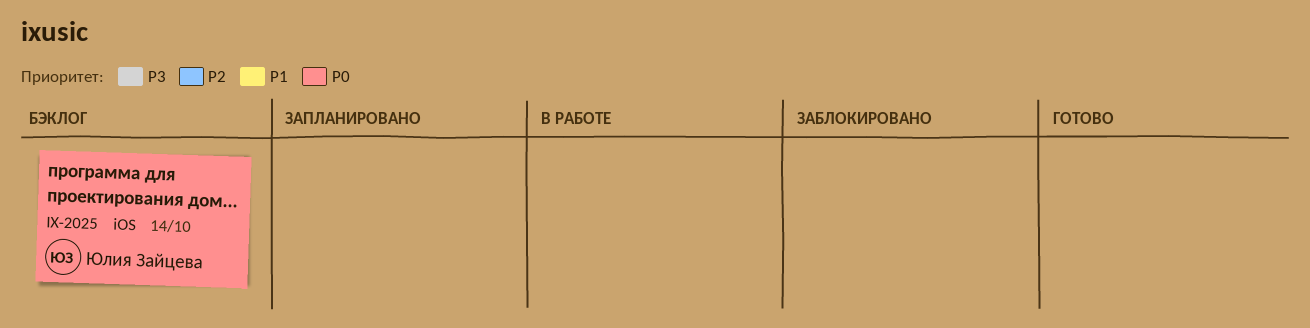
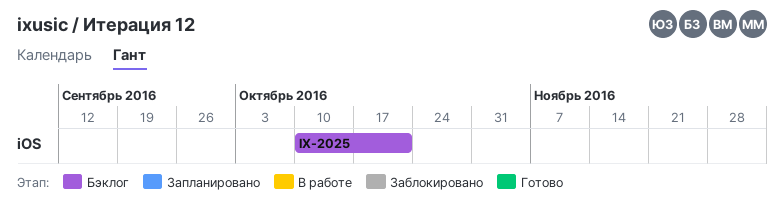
IX-2025, due: Oct 14 -> Oct 21

